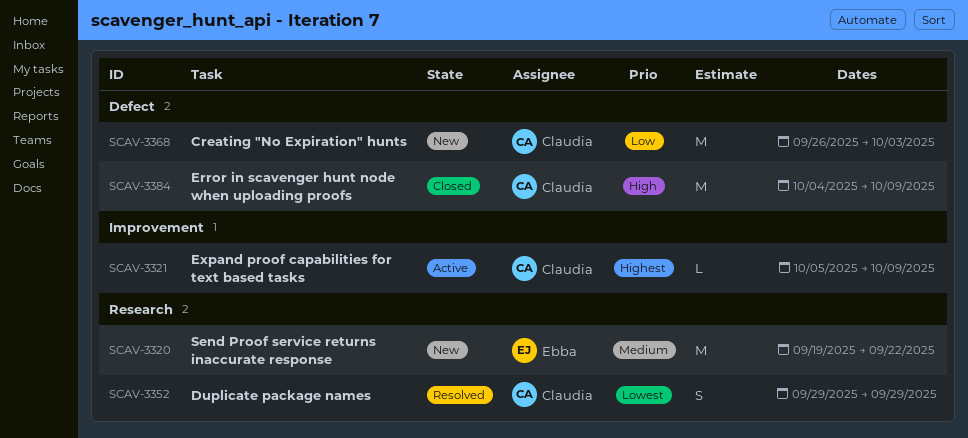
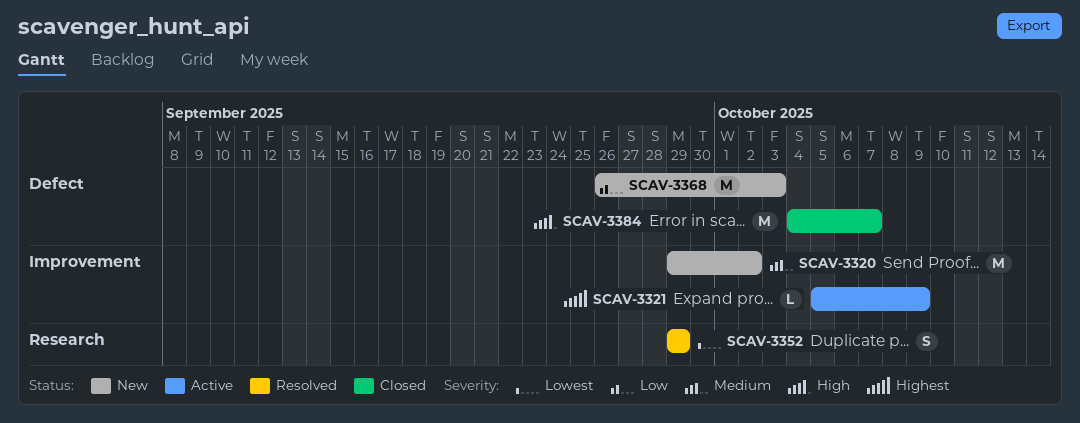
SCAV-3320, label: Research -> Improvement
SCAV-3320, start: Sep 19 -> Sep 29
SCAV-3320, due: Sep 22 -> Oct 2
SCAV-3384, due: Oct 9 -> Oct 7

